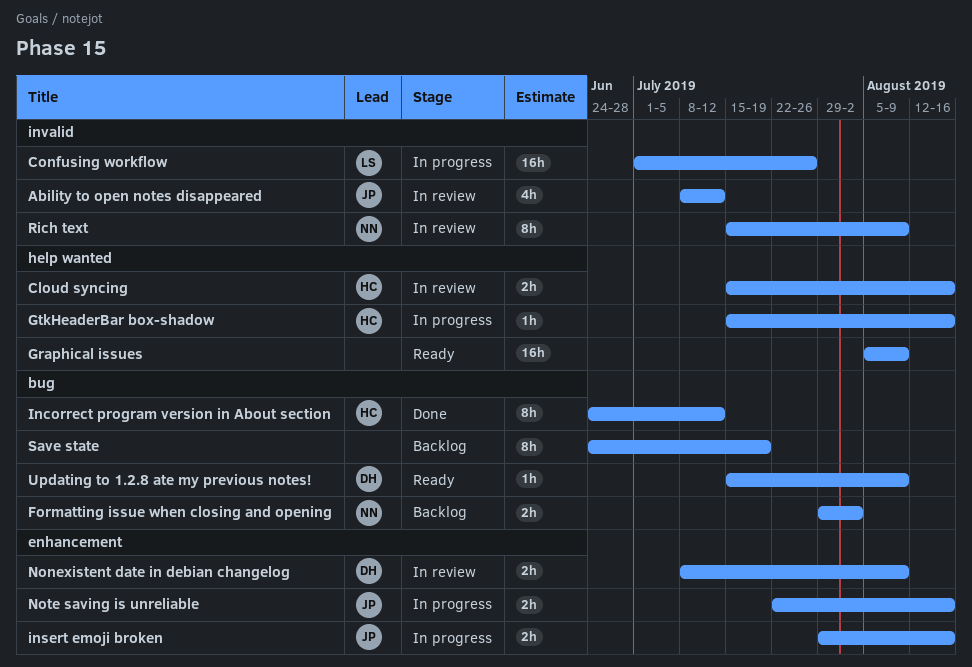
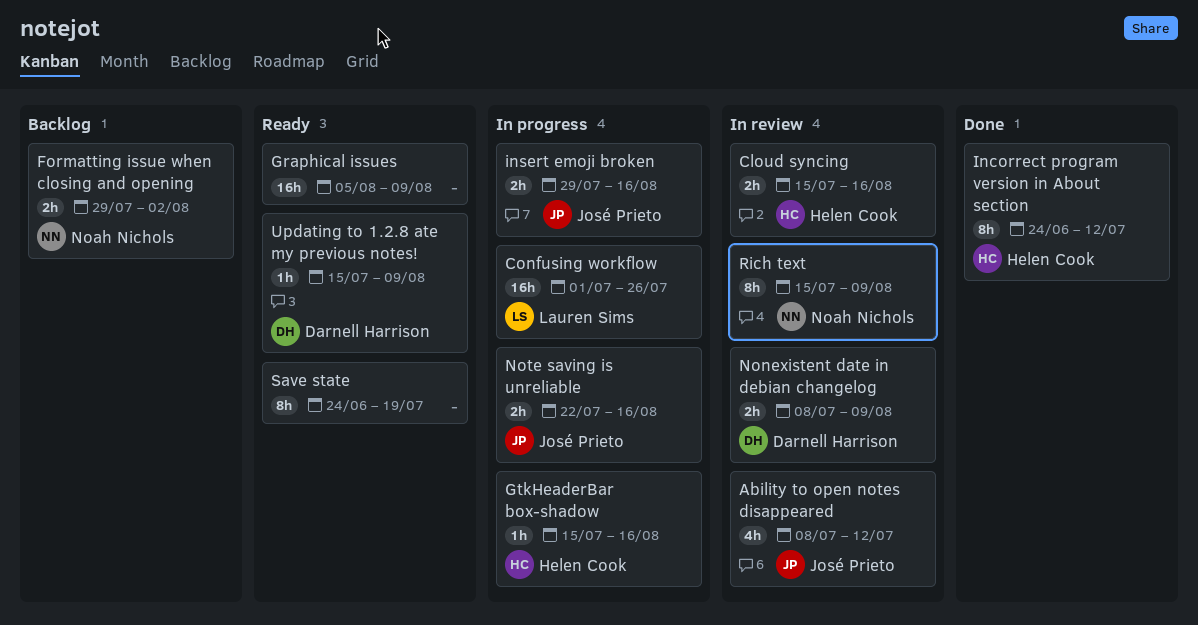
Save state, status: Backlog -> Ready

